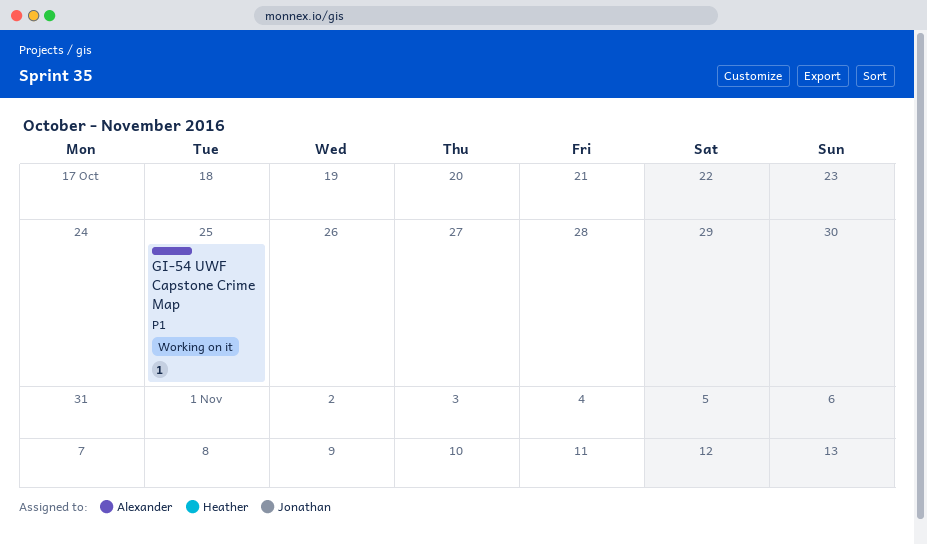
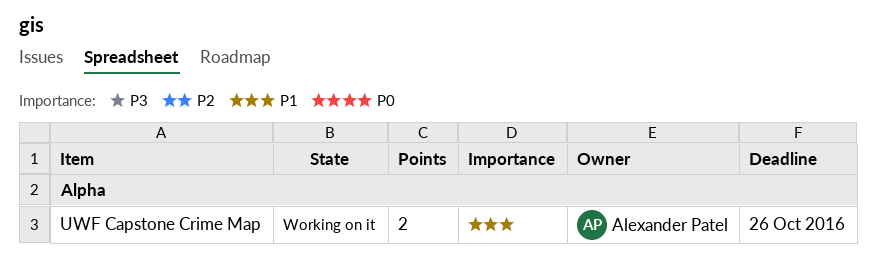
UWF Capstone Crime Map, estimate: 1 -> 2
UWF Capstone Crime Map, due: Oct 25 -> Oct 26

